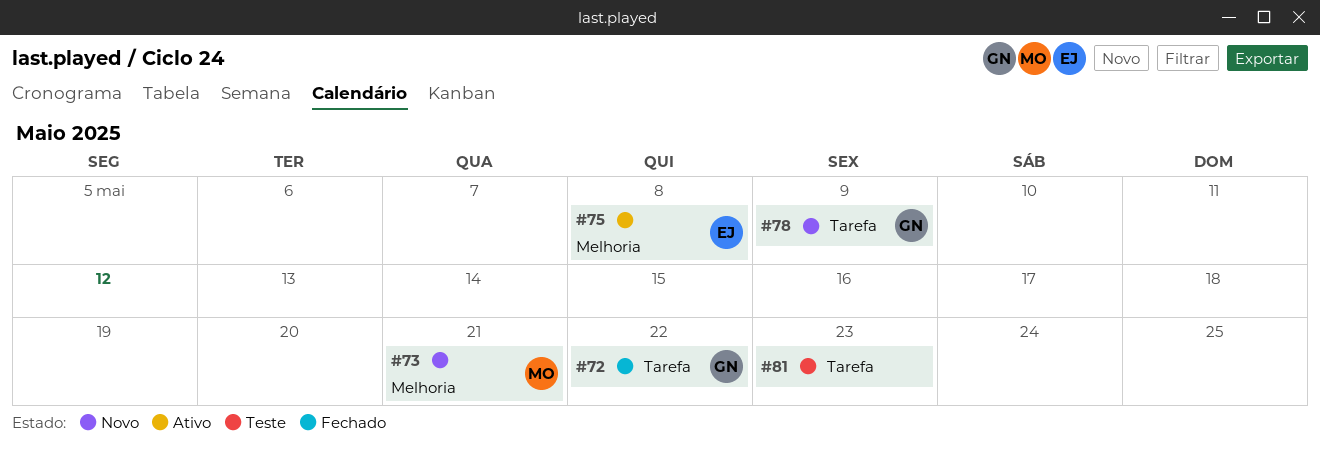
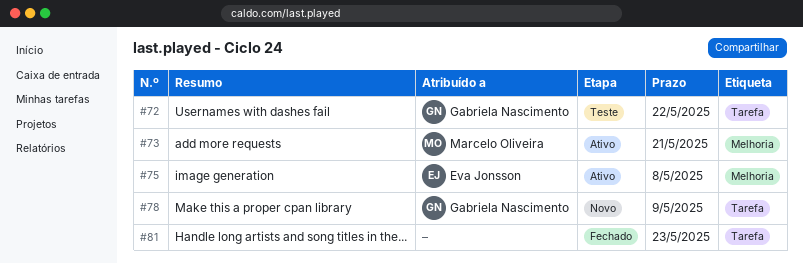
#72, status: Fechado -> Teste
#73, status: Novo -> Ativo
#81, status: Teste -> Fechado

